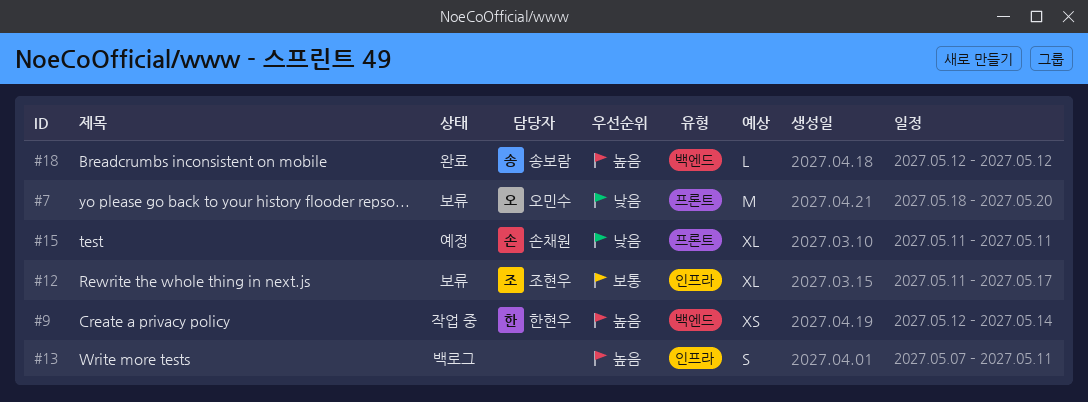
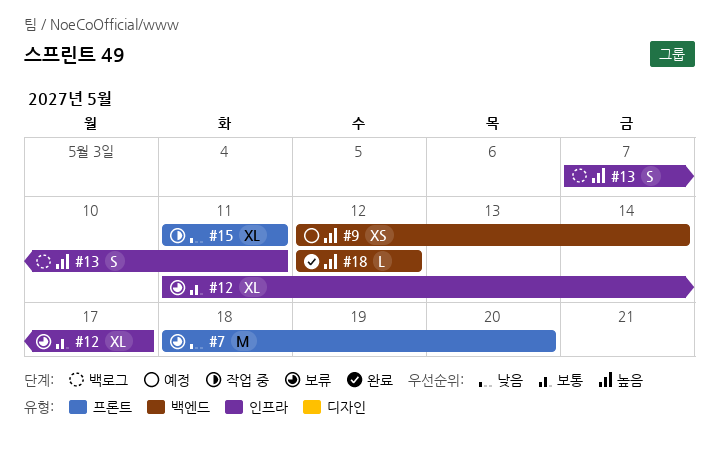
#9, status: 작업 중 -> 예정
#15, status: 예정 -> 작업 중

